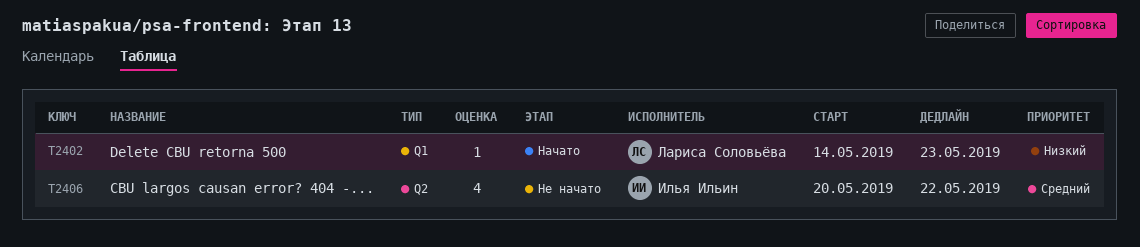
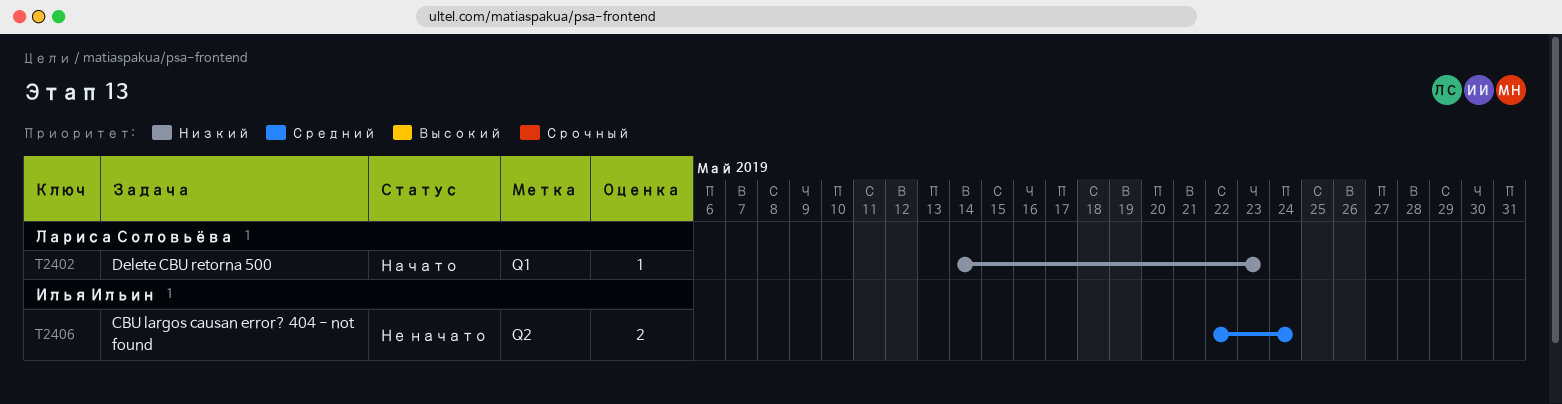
T2406, estimate: 4 -> 2
T2406, start: May 20 -> May 22
T2406, due: May 22 -> May 24

